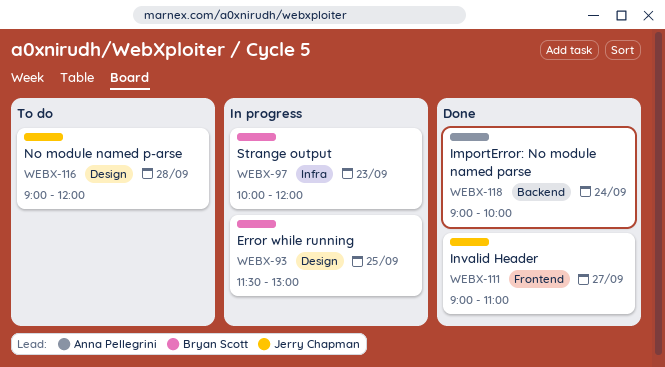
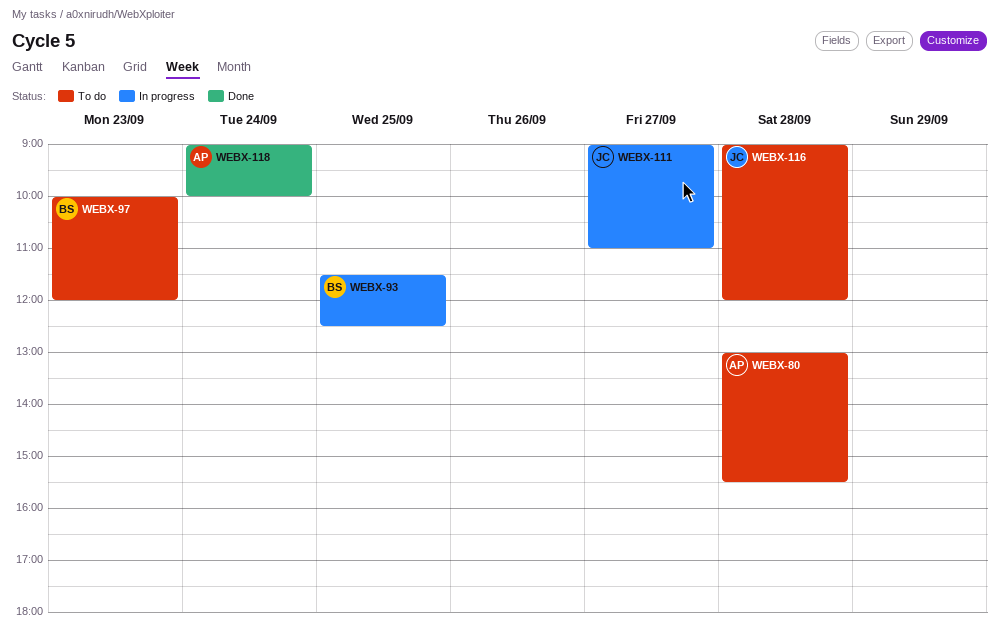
WEBX-80: none -> present
WEBX-93, ends: 13:00 -> 12:30
WEBX-97, status: In progress -> To do
WEBX-111, status: Done -> In progress

